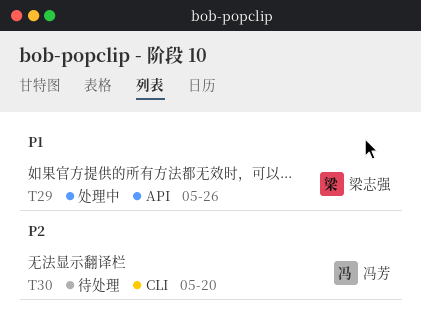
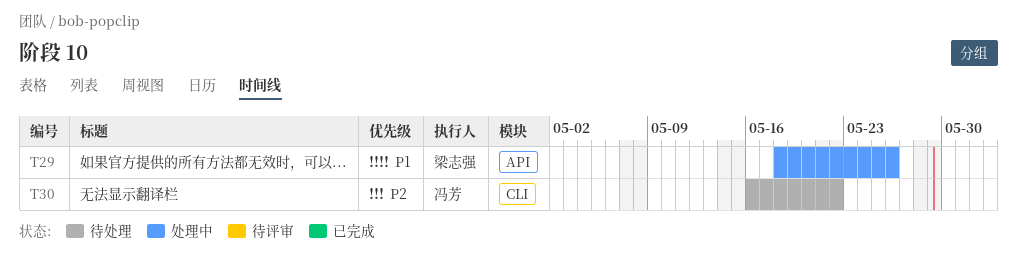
T30, due: May 20 -> May 22

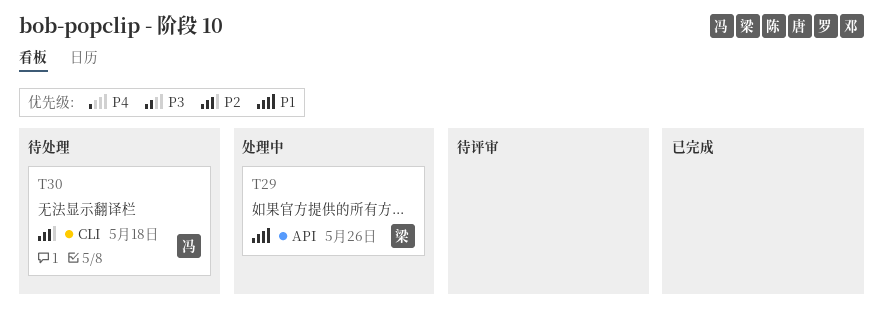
T30, due: May 22 -> May 18

